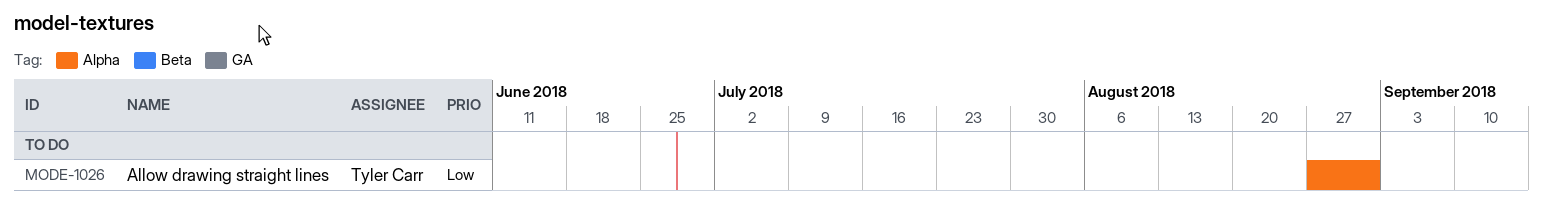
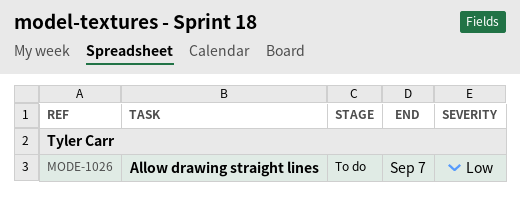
MODE-1026, due: Aug 31 -> Sep 7

